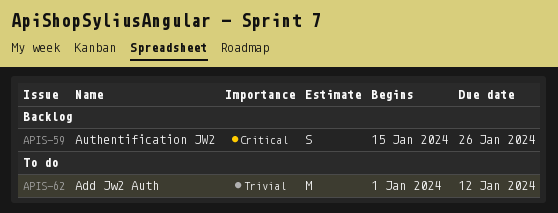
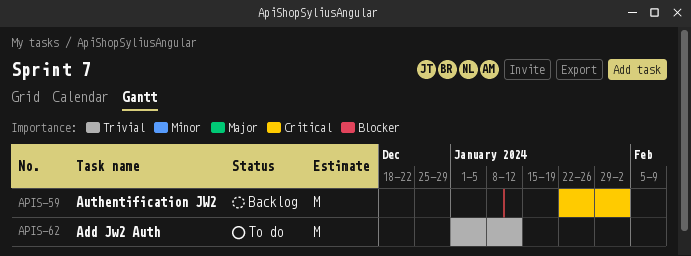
APIS-59, estimate: S -> M
APIS-59, start: Jan 15 -> Jan 22
APIS-59, due: Jan 26 -> Feb 2

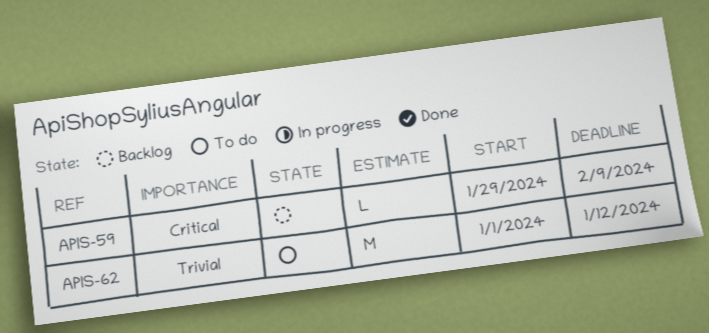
APIS-59, estimate: M -> L
APIS-59, start: Jan 22 -> Jan 29
APIS-59, due: Feb 2 -> Feb 9

